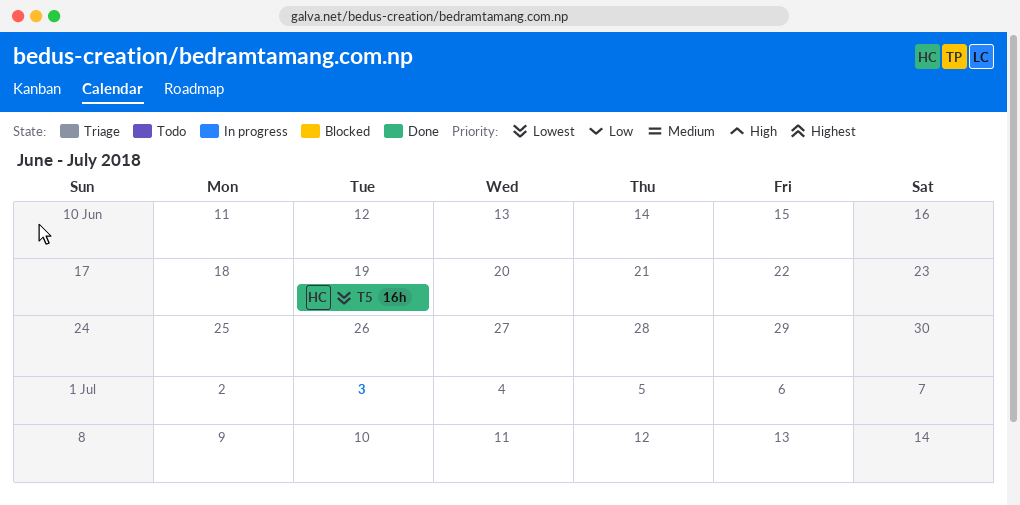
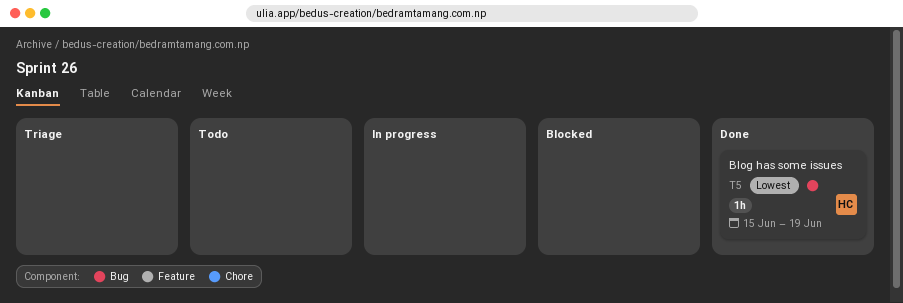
T5, estimate: 16h -> 1h
T5, start: Jun 19 -> Jun 15

